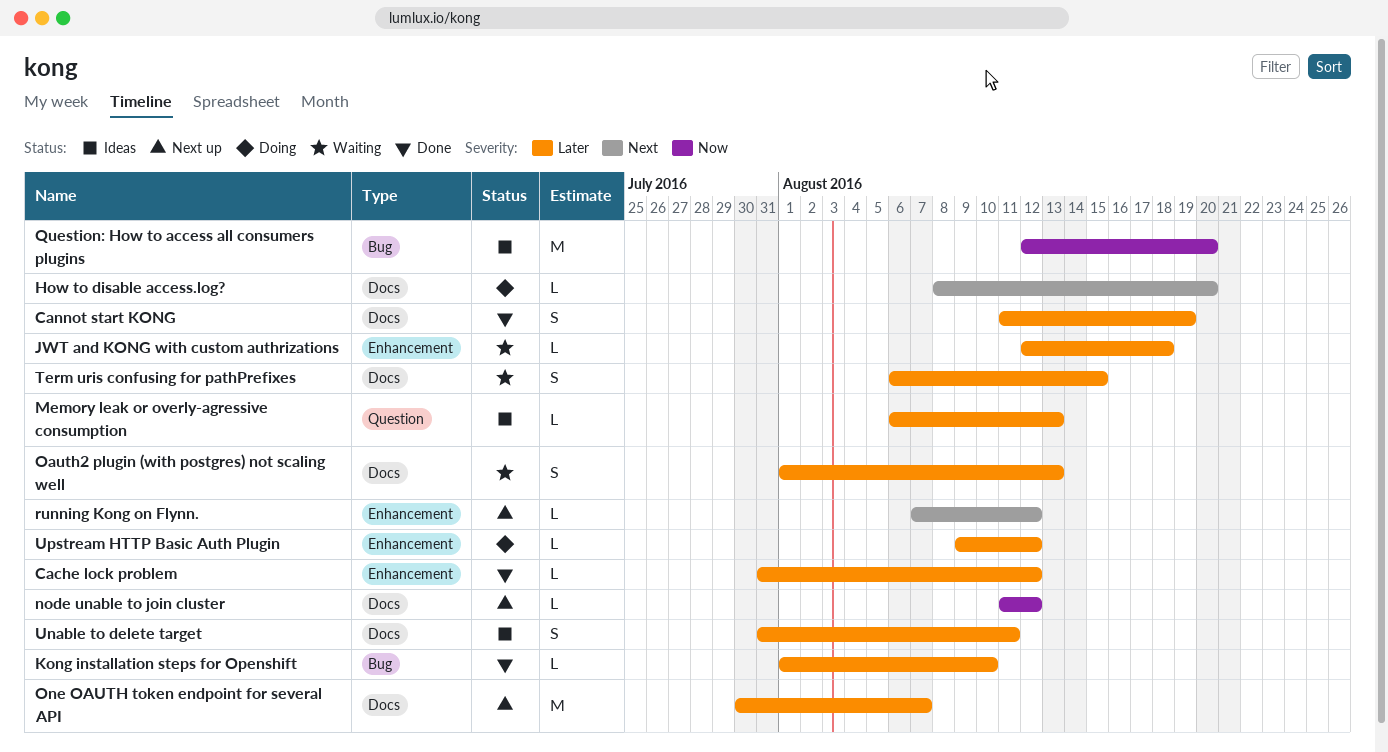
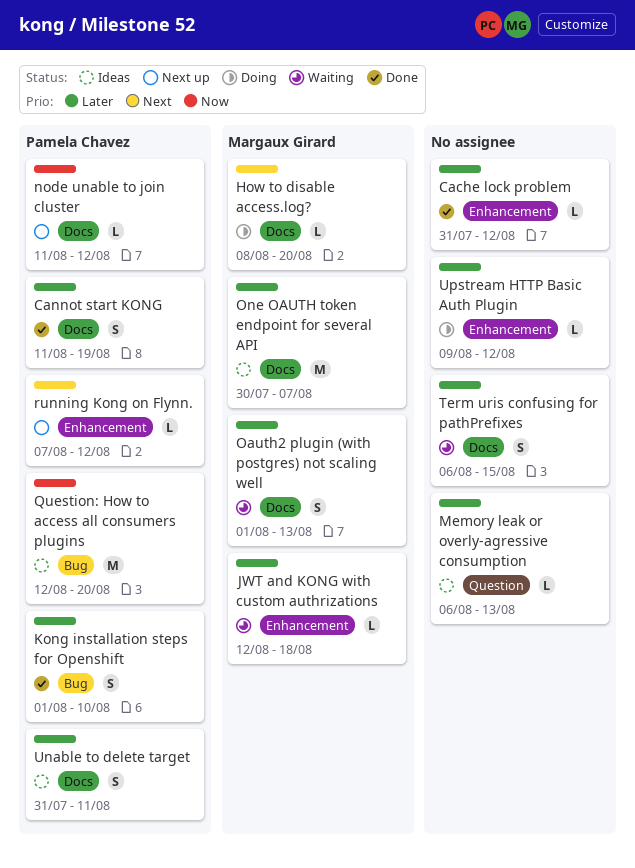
Kong installation steps for Openshift, estimate: L -> S
One OAUTH token endpoint for several API, status: Next up -> Ideas

